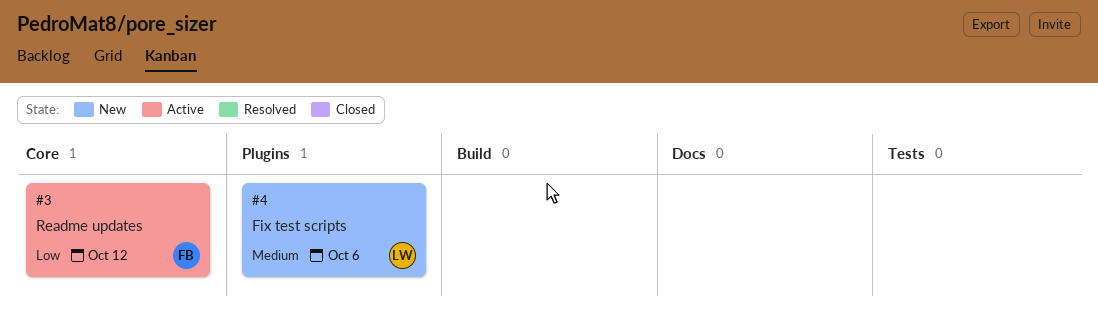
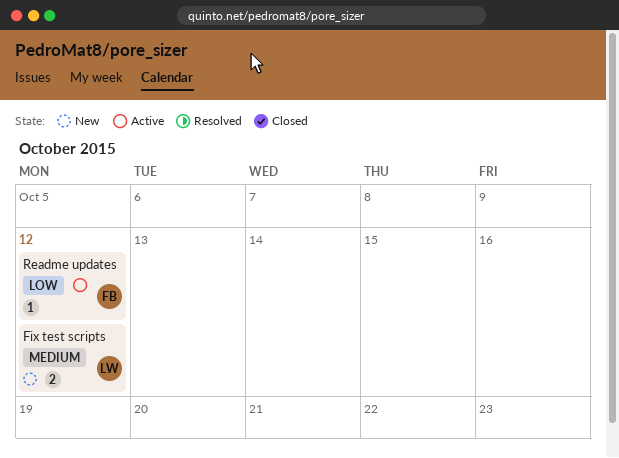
Fix test scripts, due: Oct 6 -> Oct 12

